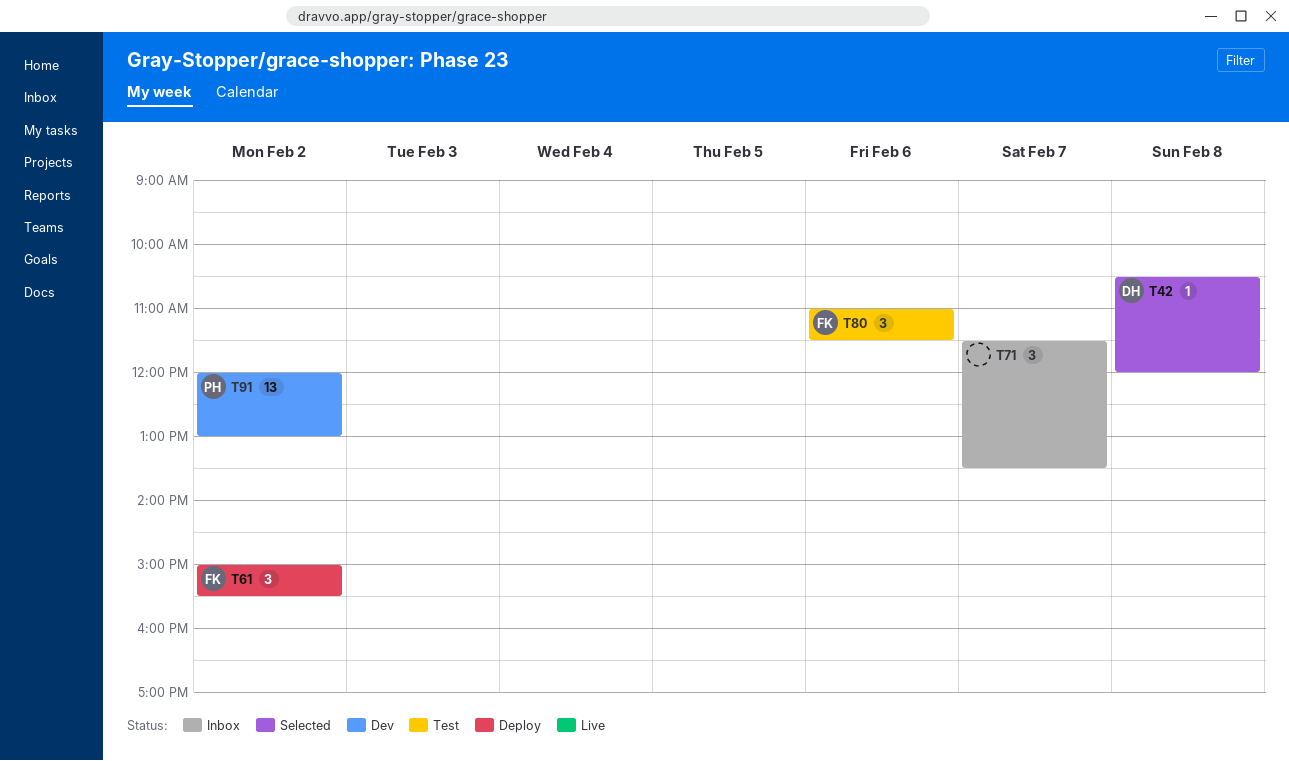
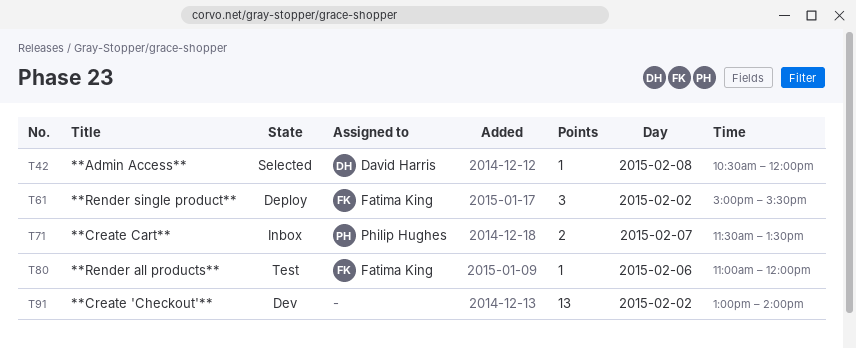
T71, owner: none -> Philip Hughes
T71, estimate: 3 -> 2
T80, estimate: 3 -> 1
T80, ends: 11:30 -> 12:00
T91, owner: Philip Hughes -> none
T91, begins: 12:00 -> 13:00
T91, ends: 13:00 -> 14:00

